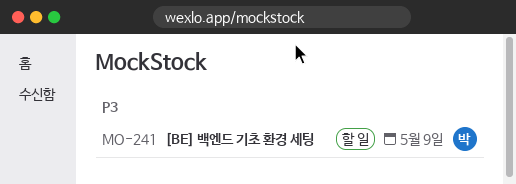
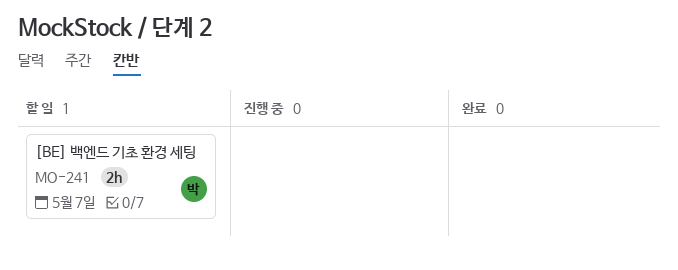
MO-241, due: May 9 -> May 7

